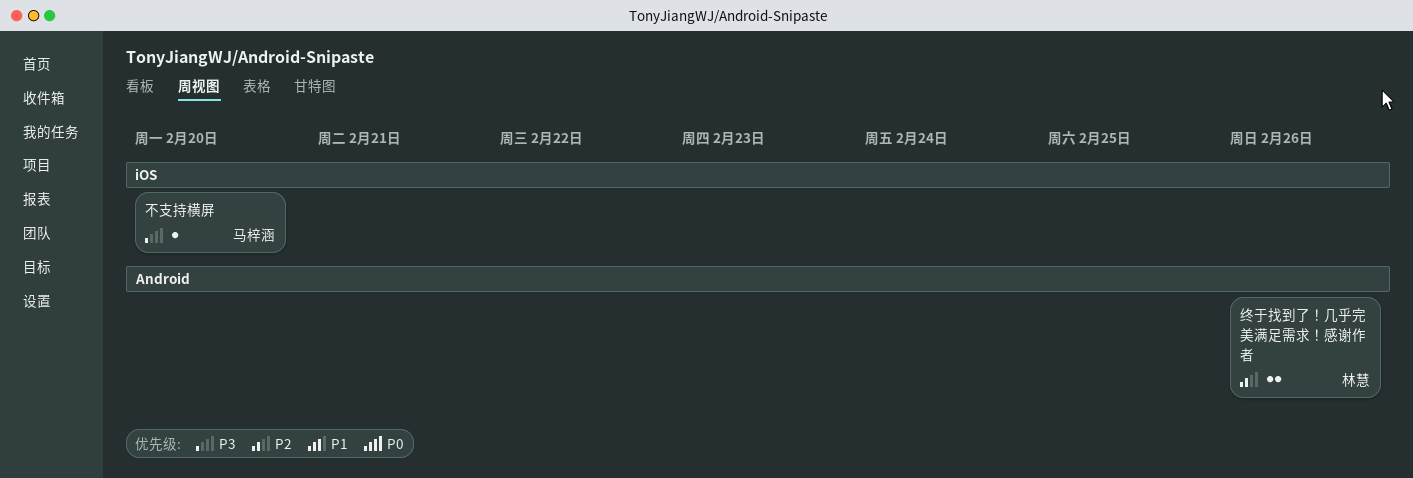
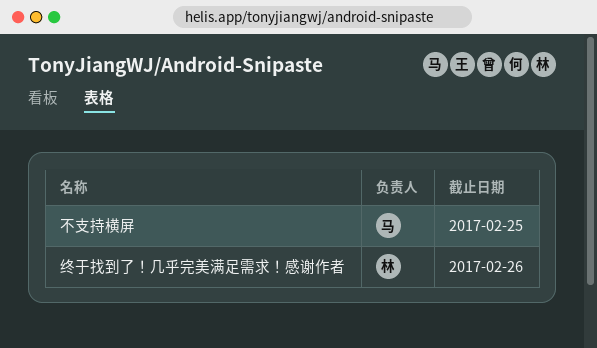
不支持横屏, due: Feb 20 -> Feb 25

